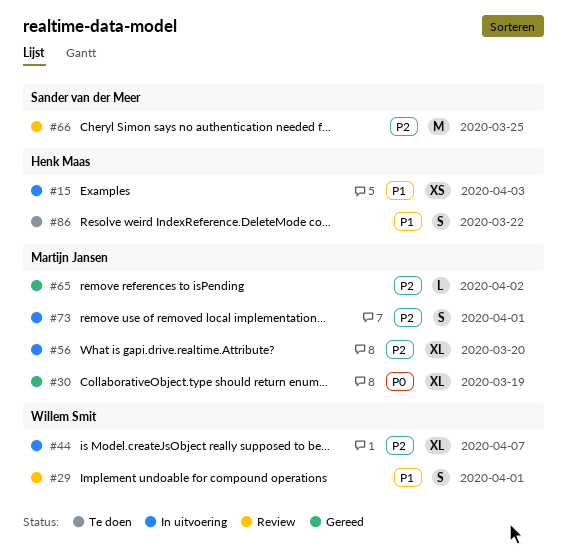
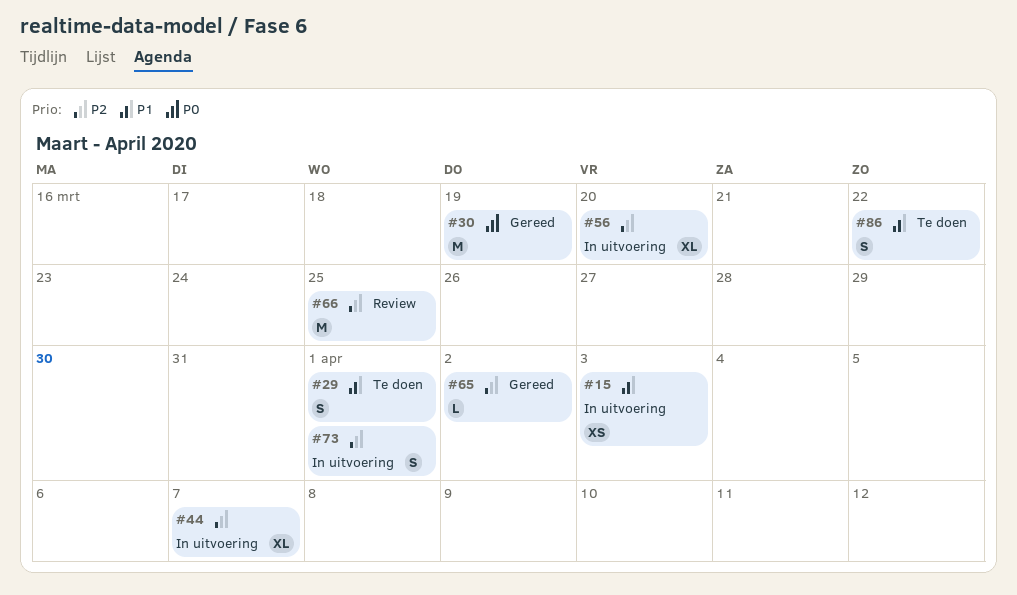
#29, status: Review -> Te doen
#30, estimate: XL -> M

